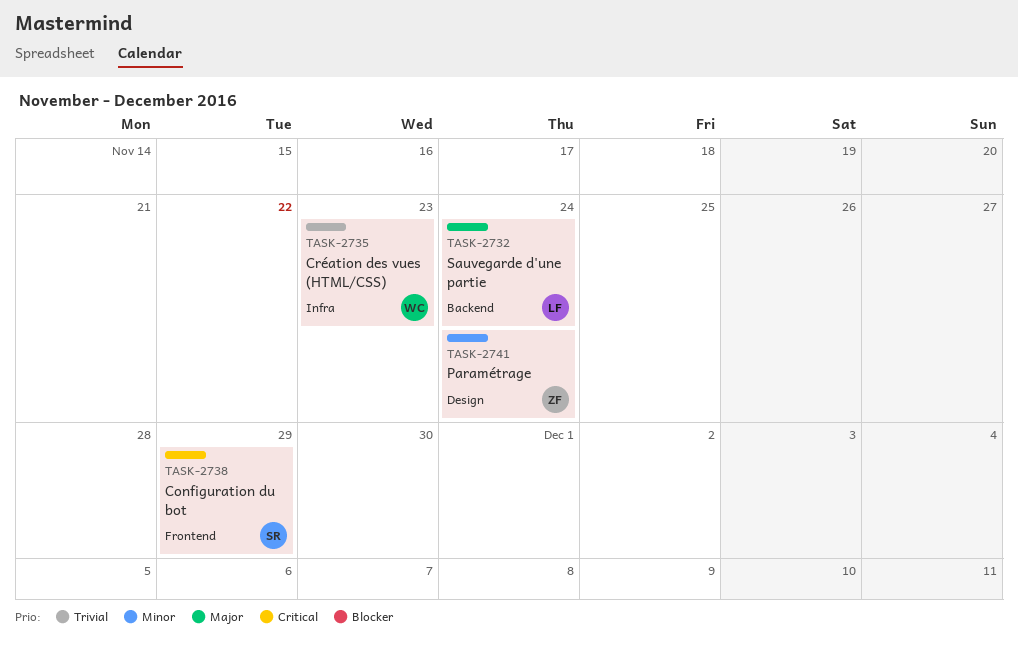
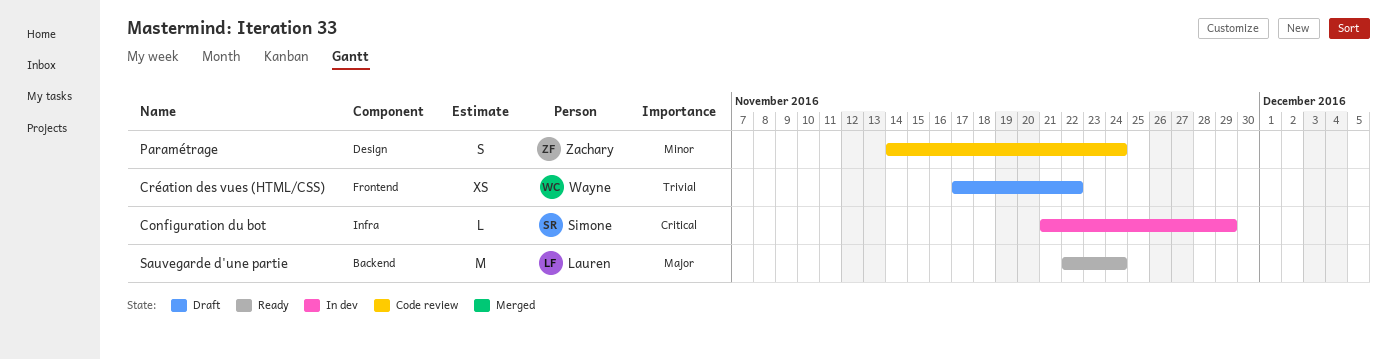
Configuration du bot, label: Frontend -> Infra
Création des vues (HTML/CSS), label: Infra -> Frontend
Création des vues (HTML/CSS), due: Nov 23 -> Nov 22

